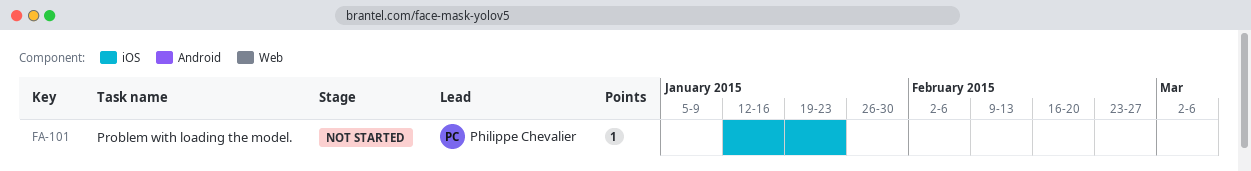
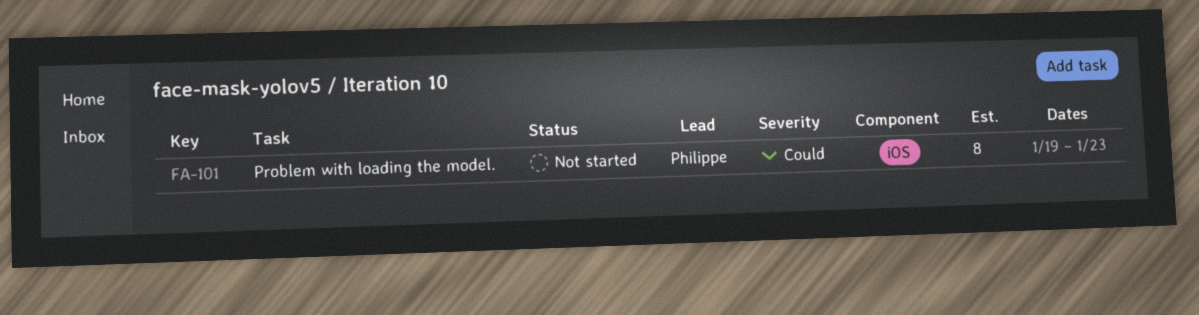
FA-101, estimate: 1 -> 8
FA-101, start: Jan 12 -> Jan 19

